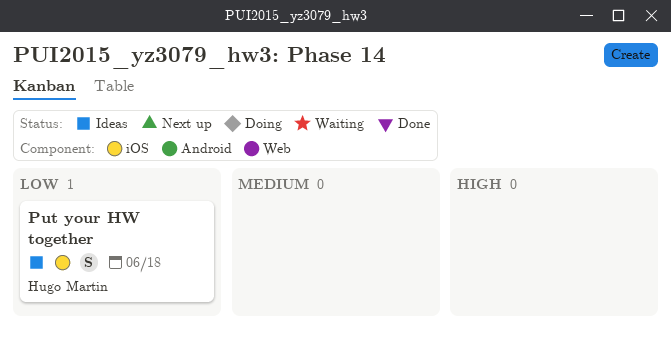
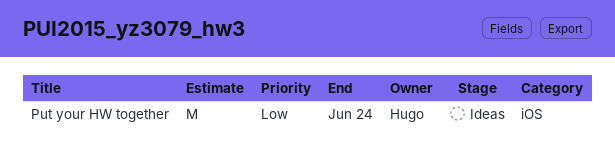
Put your HW together, estimate: S -> M
Put your HW together, due: Jun 18 -> Jun 24

